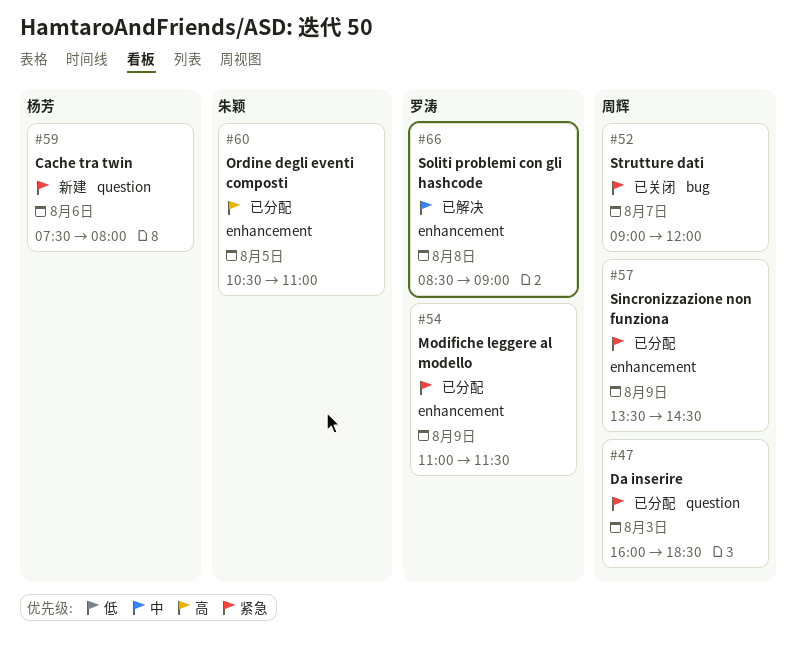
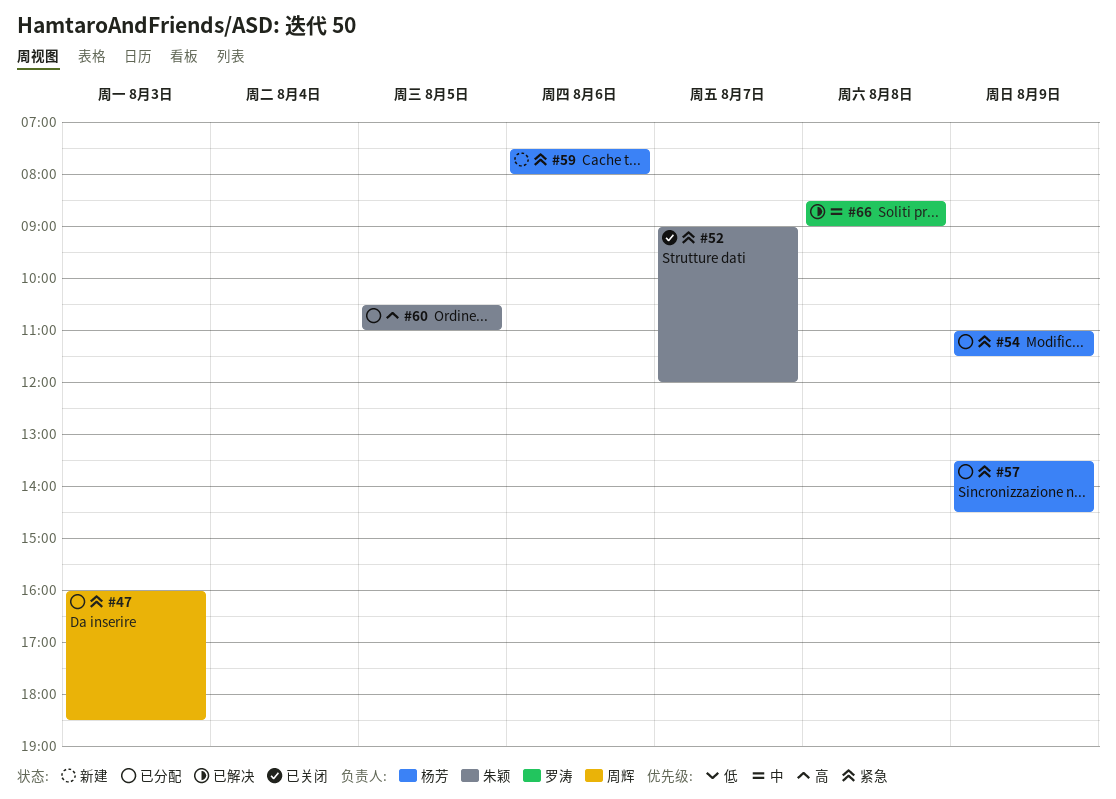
#52, owner: 周辉 -> 朱颖
#54, owner: 罗涛 -> 杨芳
#57, owner: 周辉 -> 杨芳

